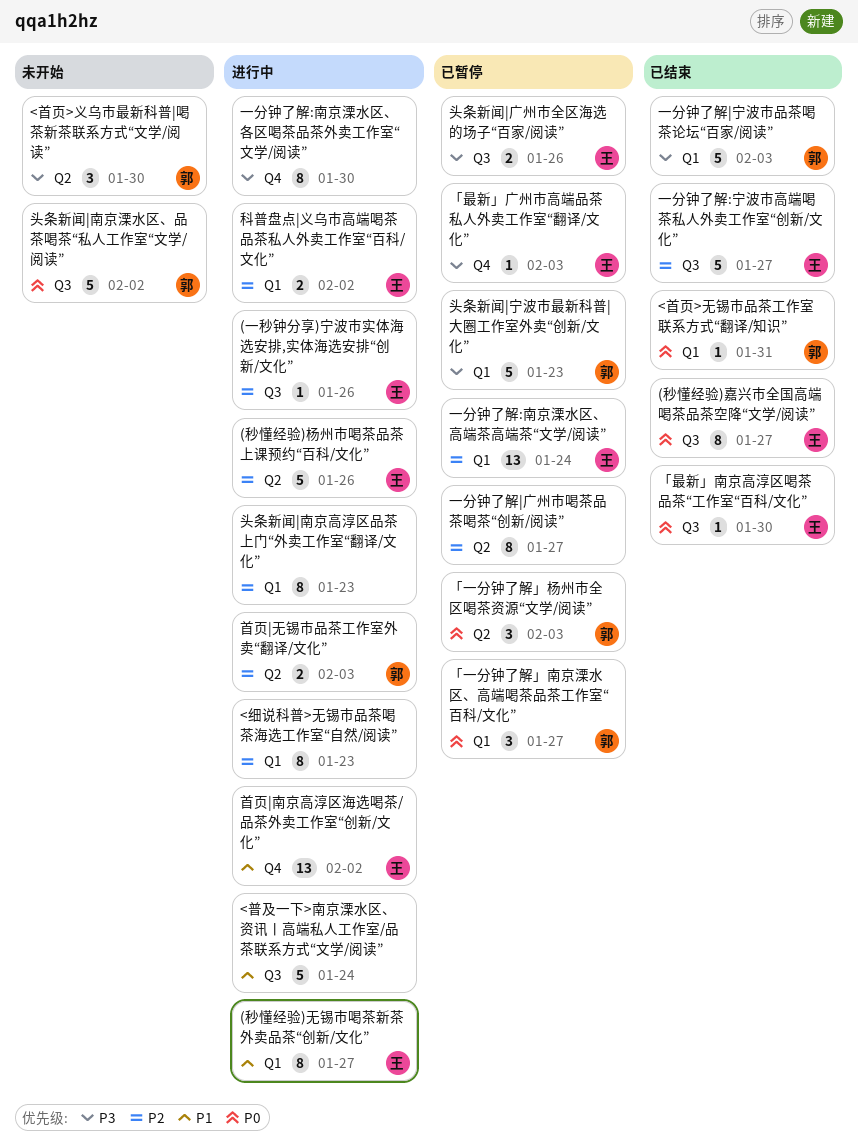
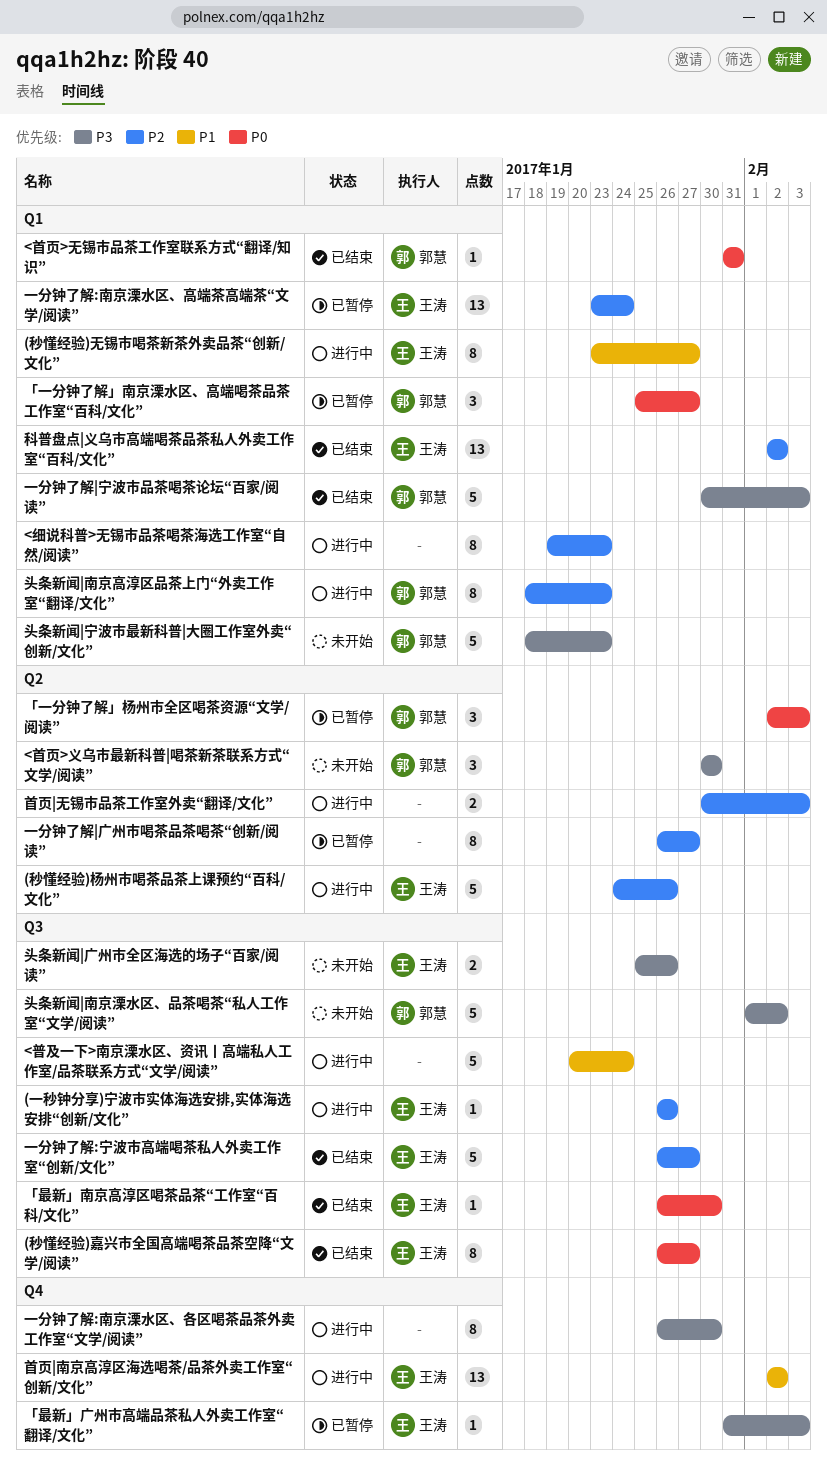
头条新闻|南京溧水区、品茶喝茶“私人工作室“文学/阅读”, priority: P0 -> P3
头条新闻|南京高淳区品茶上门“外卖工作室“翻译/文化”, owner: none -> 郭慧
头条新闻|宁波市最新科普|大圈工作室外卖“创新/文化”, status: 已暂停 -> 未开始
头条新闻|广州市全区海选的场子“百家/阅读”, status: 已暂停 -> 未开始
科普盘点|义乌市高端喝茶品茶私人外卖工作室“百科/文化”, status: 进行中 -> 已结束
科普盘点|义乌市高端喝茶品茶私人外卖工作室“百科/文化”, estimate: 2 -> 13
首页|无锡市品茶工作室外卖“翻译/文化”, owner: 郭慧 -> none

